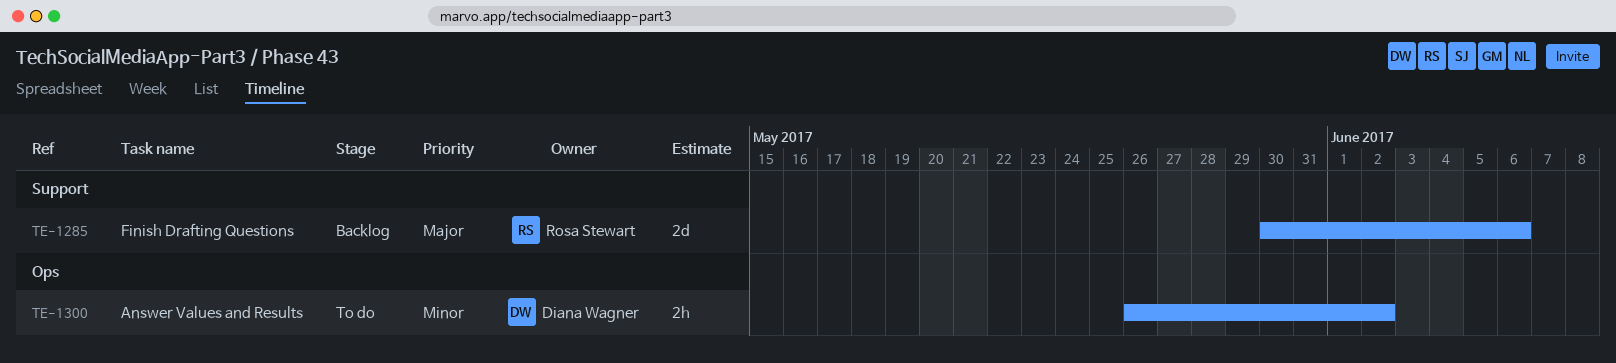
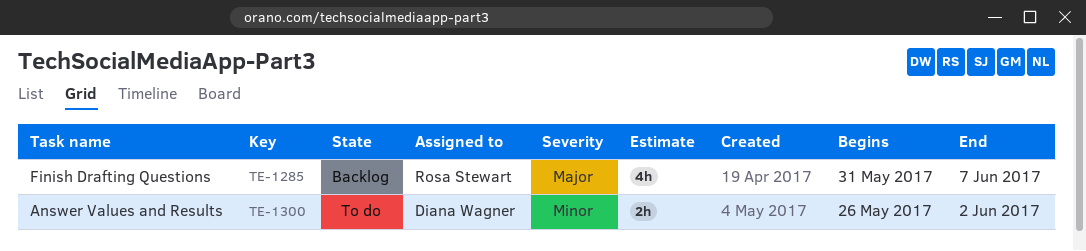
TE-1285, estimate: 2d -> 4h
TE-1285, start: May 30 -> May 31
TE-1285, due: Jun 6 -> Jun 7

